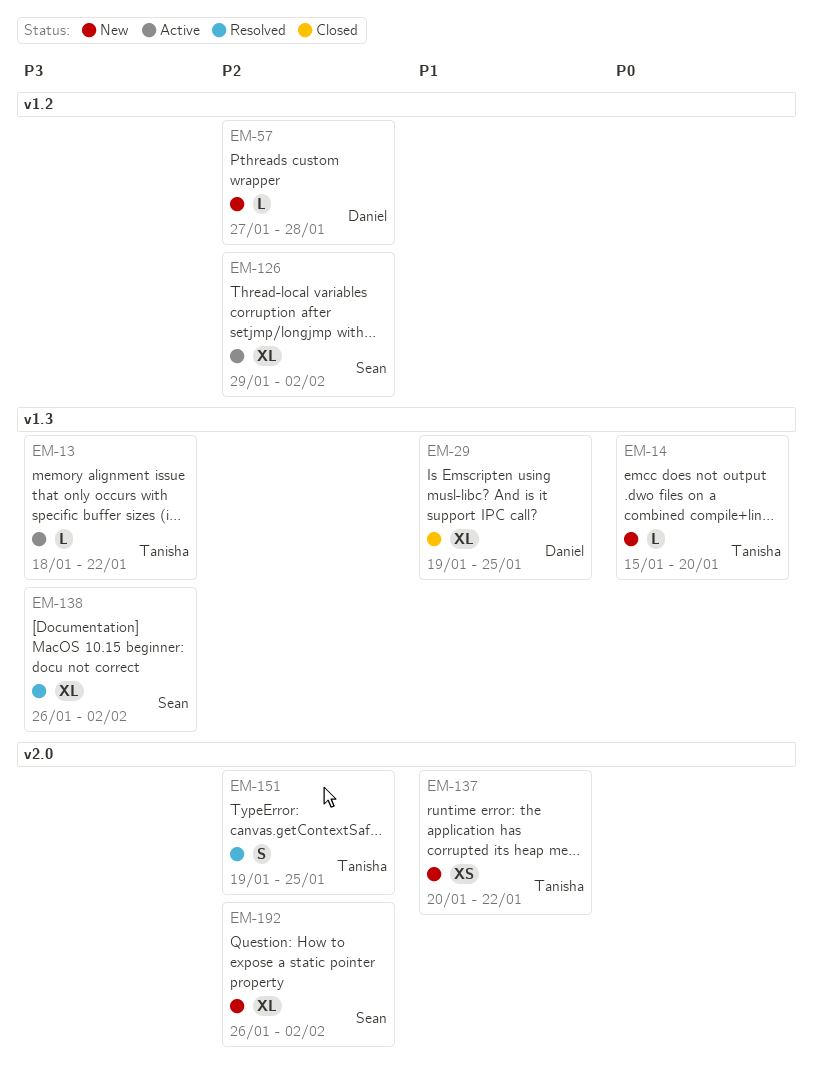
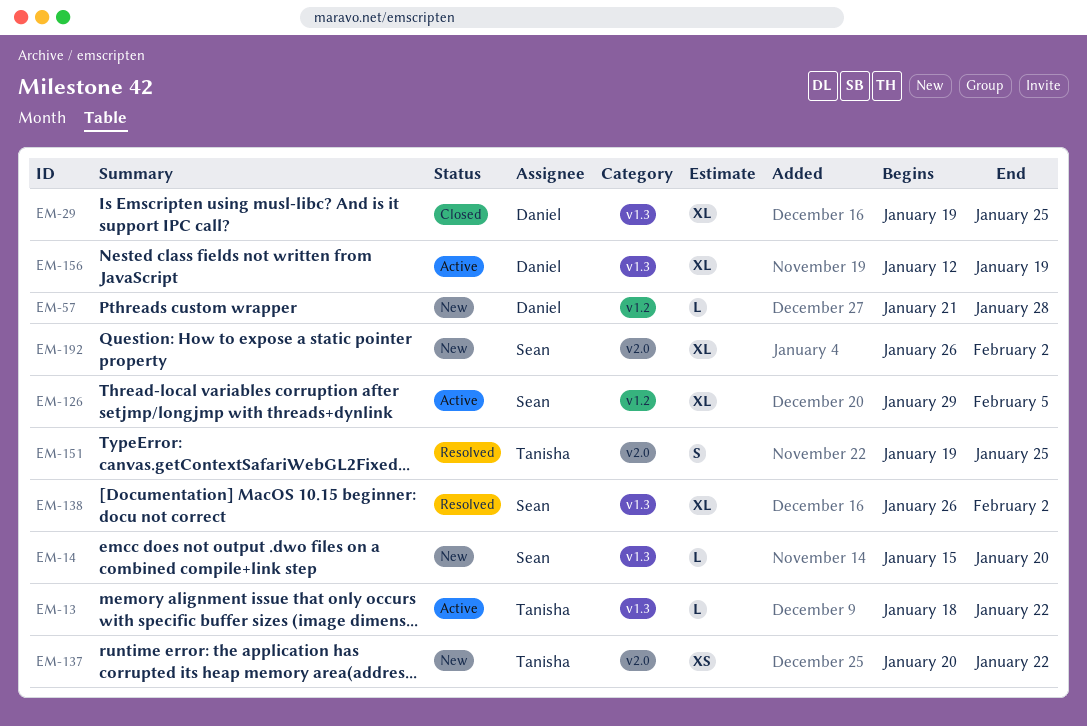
EM-14, owner: Tanisha -> Sean
EM-57, start: Jan 27 -> Jan 21
EM-126, due: Feb 2 -> Feb 5
EM-156: none -> present

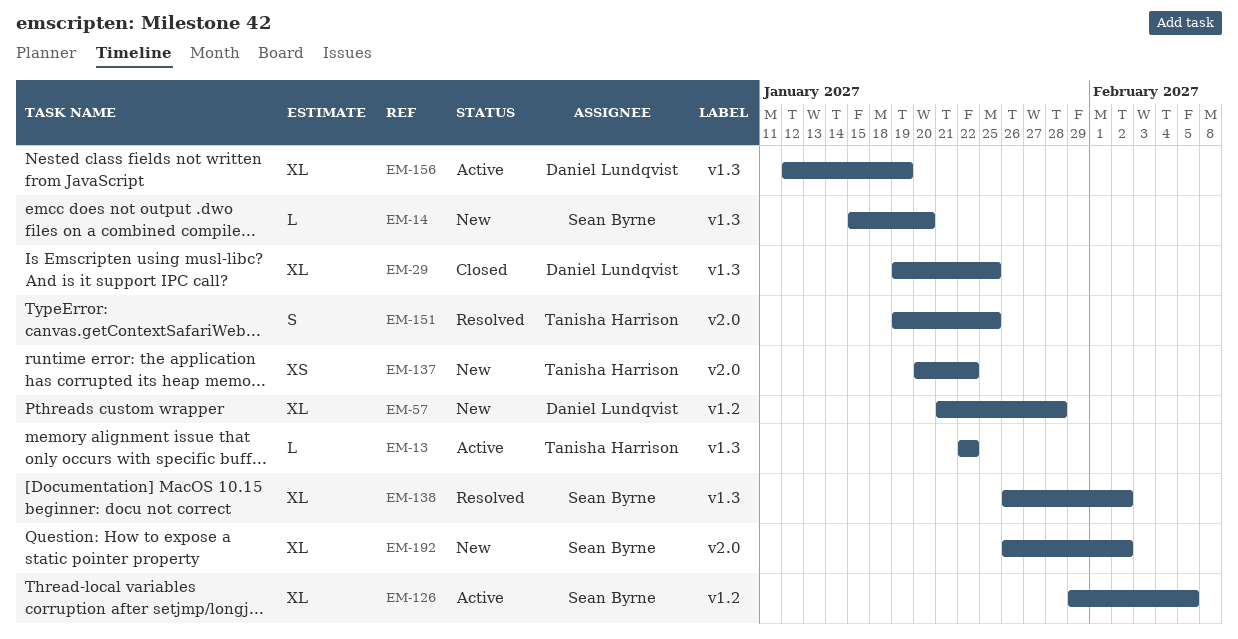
EM-13, start: Jan 18 -> Jan 22
EM-57, estimate: L -> XL

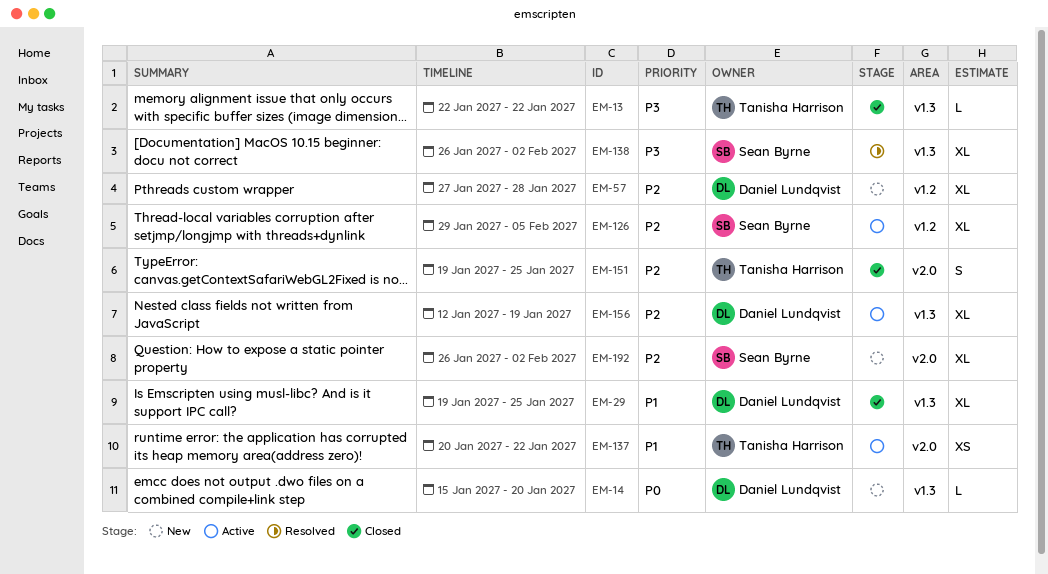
EM-13, status: Active -> Closed
EM-14, owner: Sean Byrne -> Daniel Lundqvist
EM-57, start: Jan 21 -> Jan 27
EM-137, status: New -> Active
EM-151, status: Resolved -> Closed

